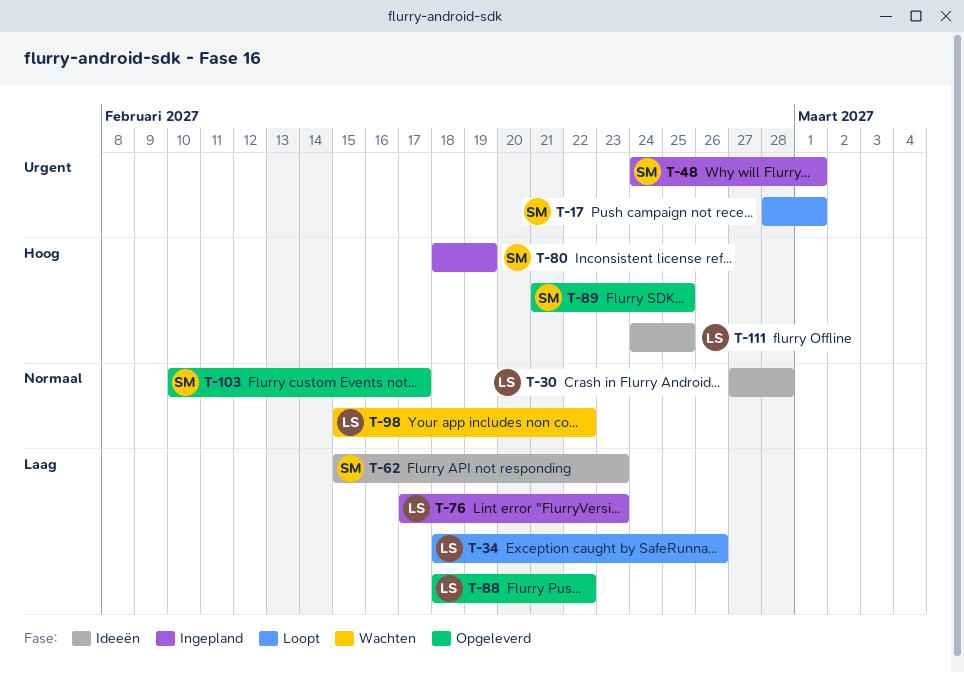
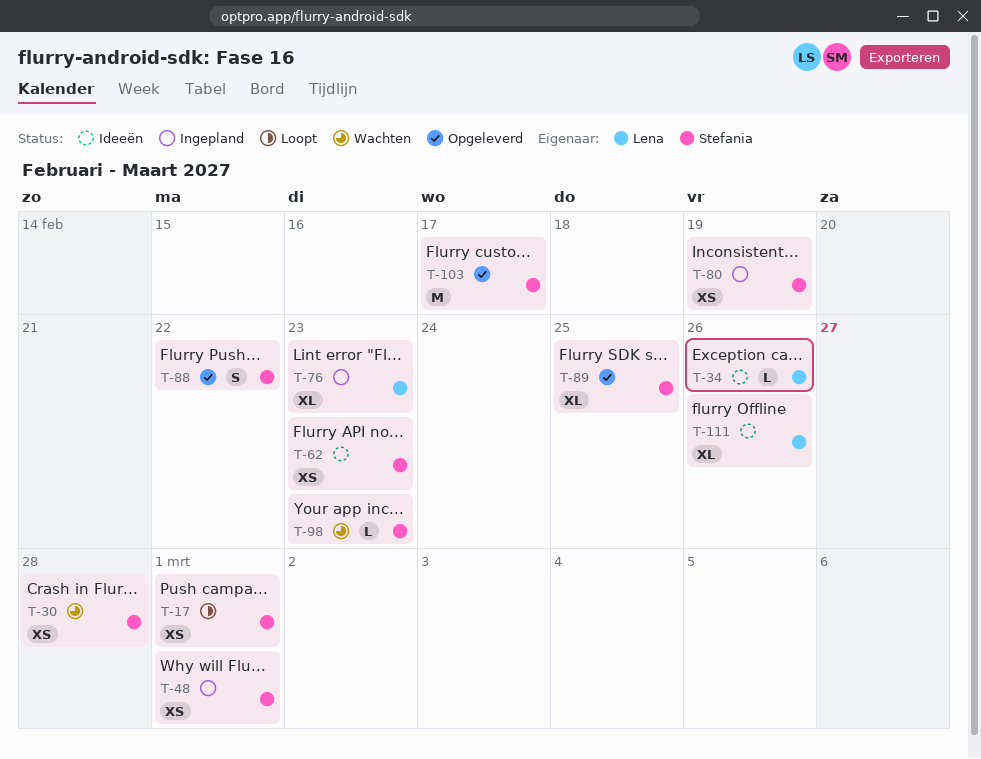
T-30, status: Ideeën -> Wachten
T-30, owner: Lena -> Stefania
T-34, status: Loopt -> Ideeën
T-88, owner: Lena -> Stefania
T-98, owner: Lena -> Stefania
T-98, due: Feb 22 -> Feb 23
T-111, due: Feb 25 -> Feb 26

